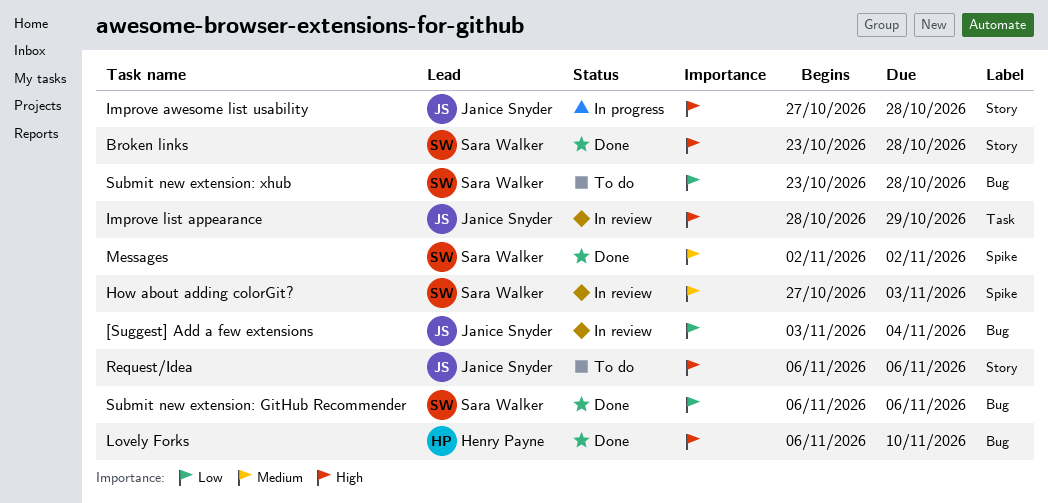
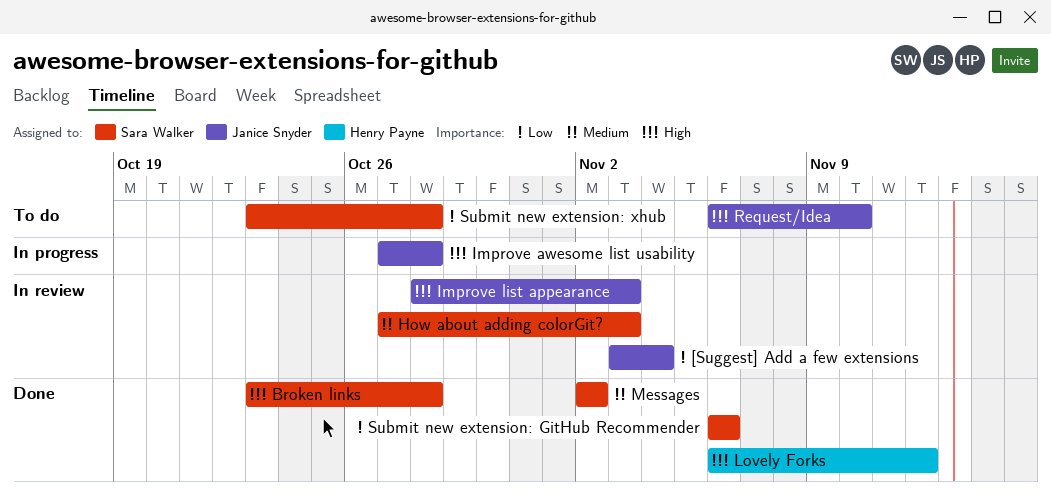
Improve list appearance, due: Oct 29 -> Nov 3
Lovely Forks, due: Nov 10 -> Nov 12
Request/Idea, due: Nov 6 -> Nov 10

